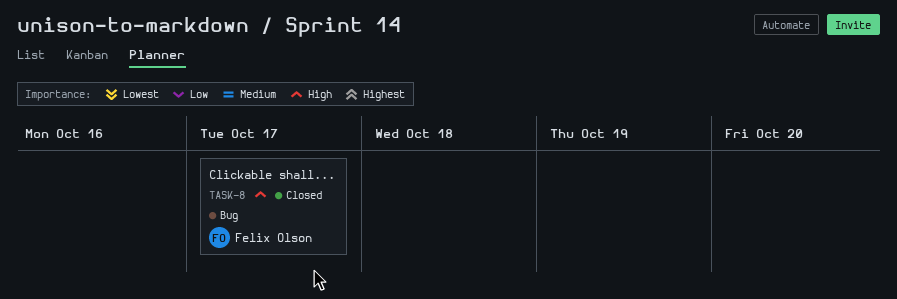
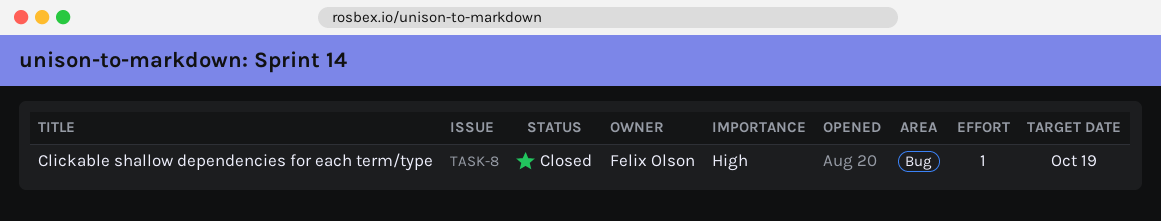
TASK-8, due: Oct 17 -> Oct 19

